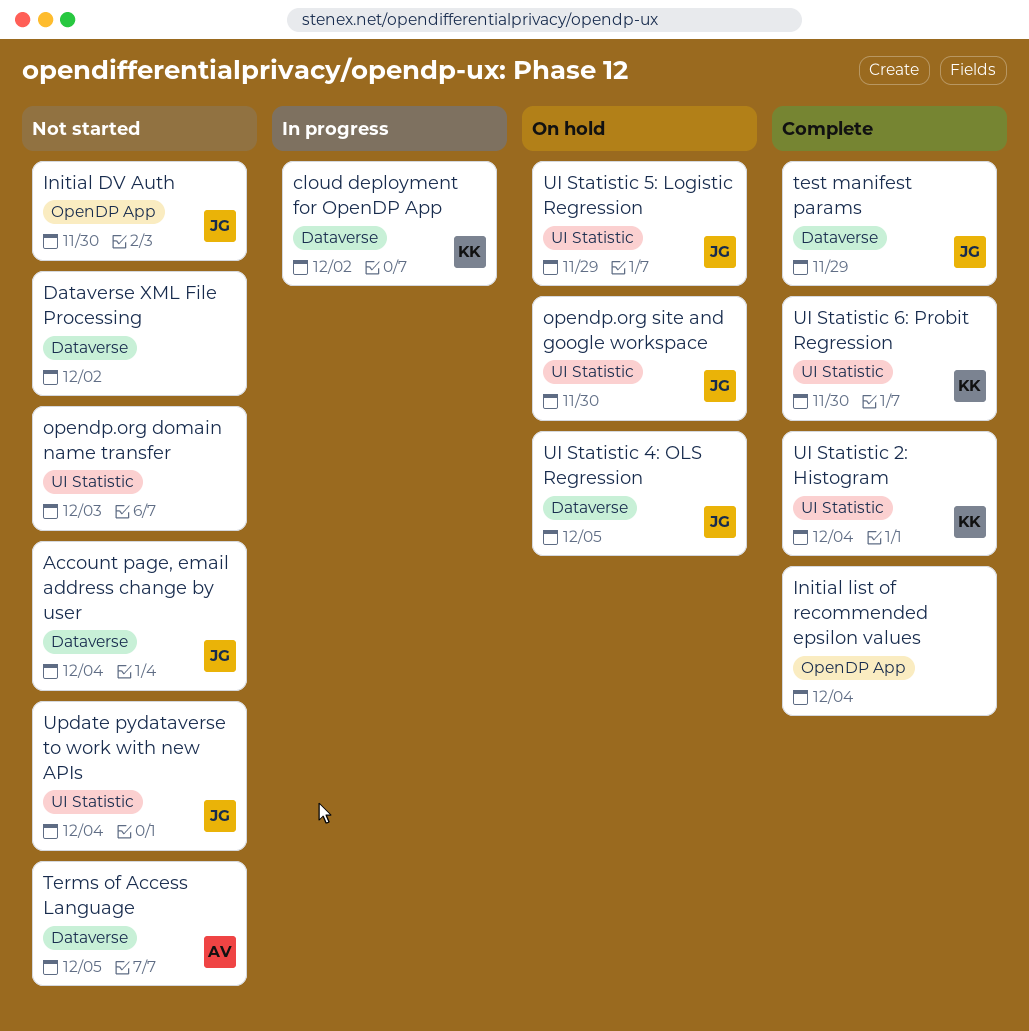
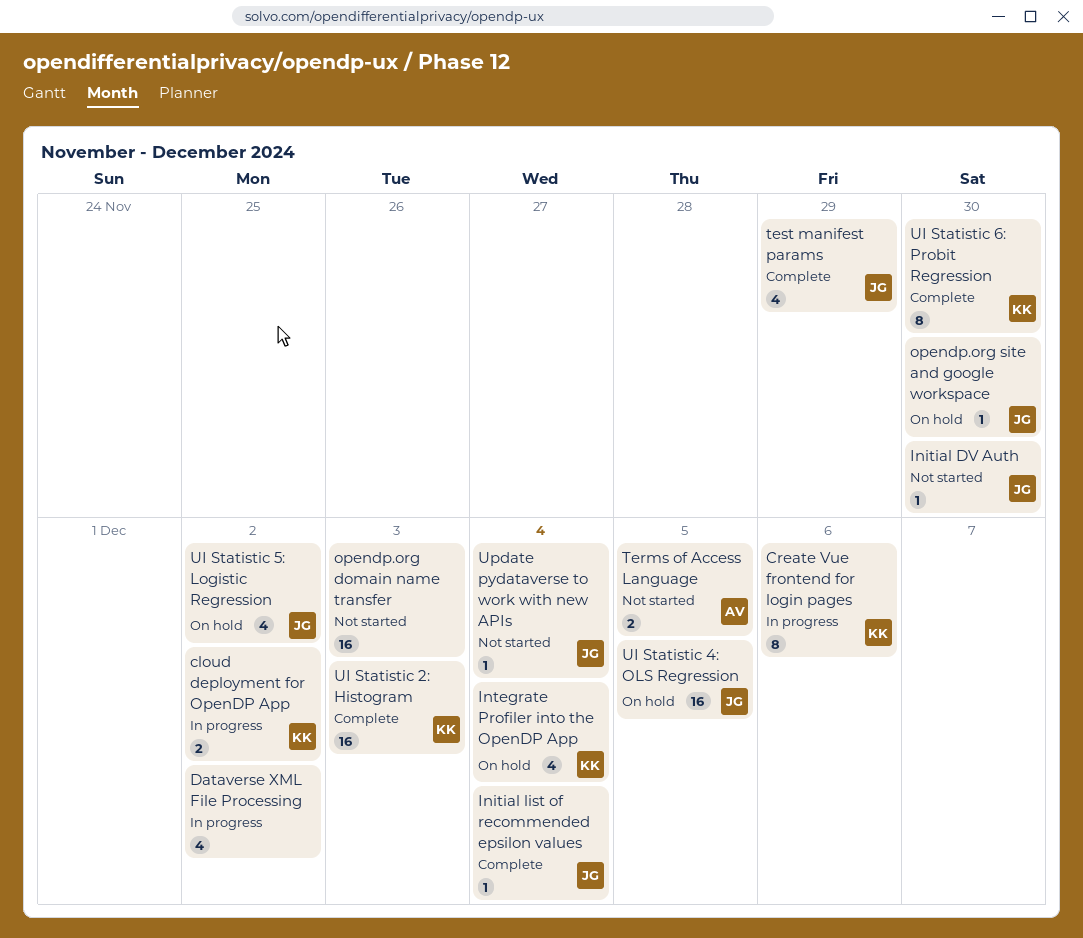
Account page, email address change by user: present -> none
Create Vue frontend for login pages: none -> present
Dataverse XML File Processing, status: Not started -> In progress
Initial list of recommended epsilon values, owner: none -> JG
Integrate Profiler into the OpenDP App: none -> present
UI Statistic 2: Histogram, due: Dec 4 -> Dec 3
UI Statistic 5: Logistic Regression, due: Nov 29 -> Dec 2

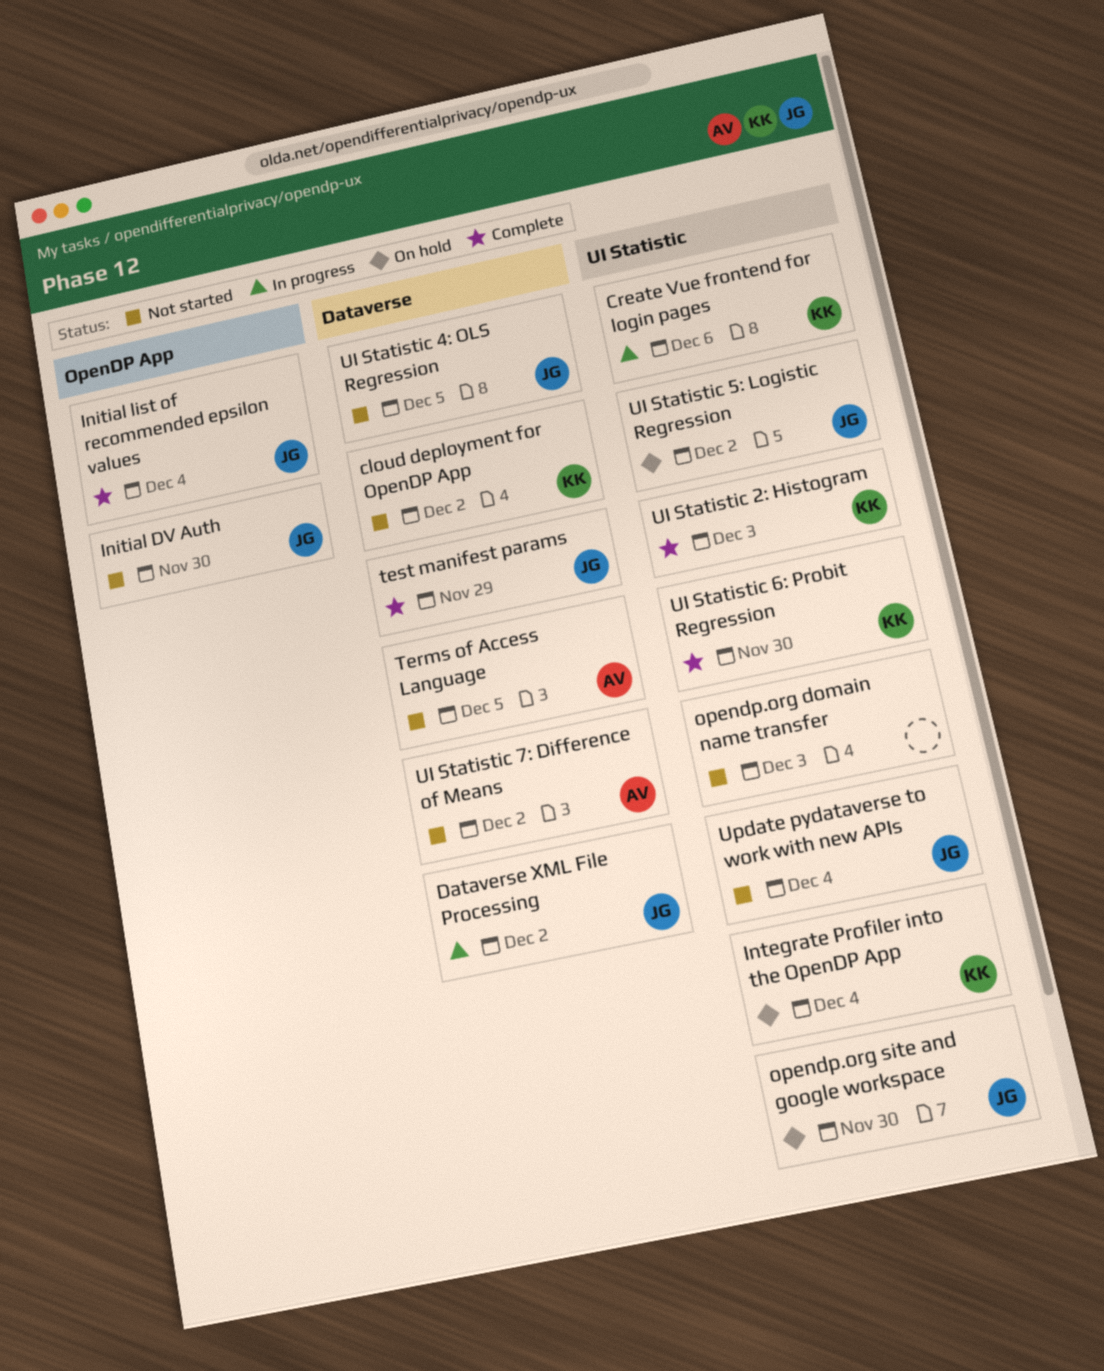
cloud deployment for OpenDP App, status: In progress -> Not started
Dataverse XML File Processing, owner: none -> JG
UI Statistic 4: OLS Regression, status: On hold -> Not started
UI Statistic 7: Difference of Means: none -> present

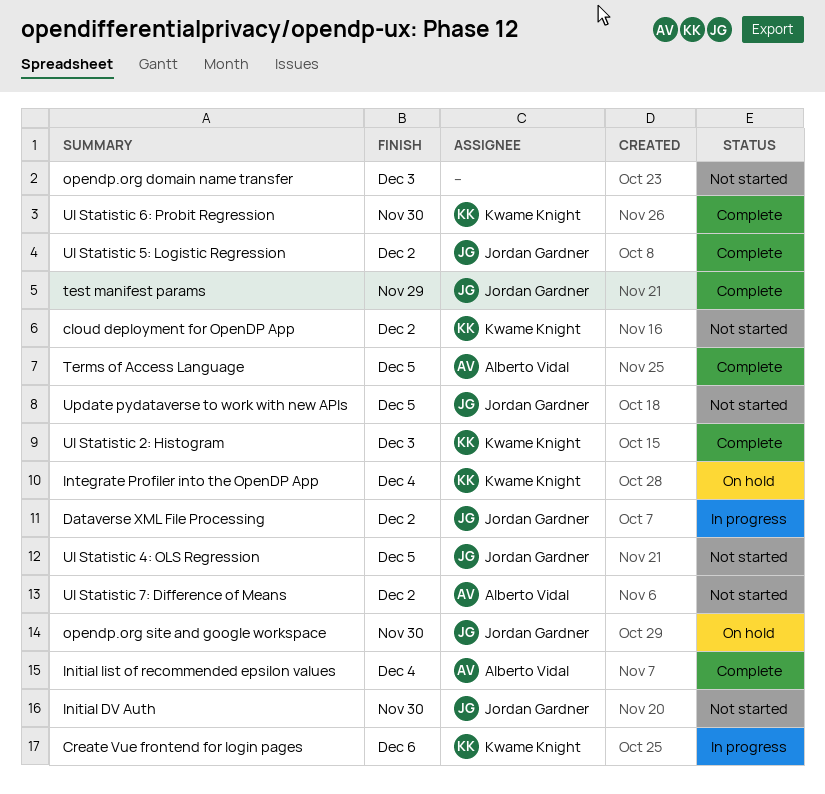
Initial list of recommended epsilon values, owner: Jordan Gardner -> Alberto Vidal
Terms of Access Language, status: Not started -> Complete
UI Statistic 5: Logistic Regression, status: On hold -> Complete
Update pydataverse to work with new APIs, due: Dec 4 -> Dec 5

